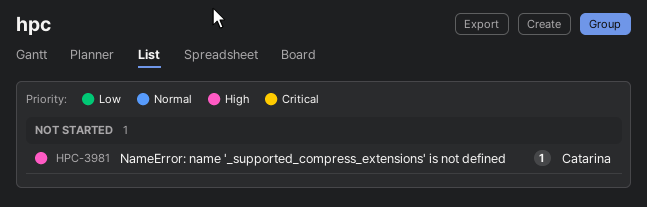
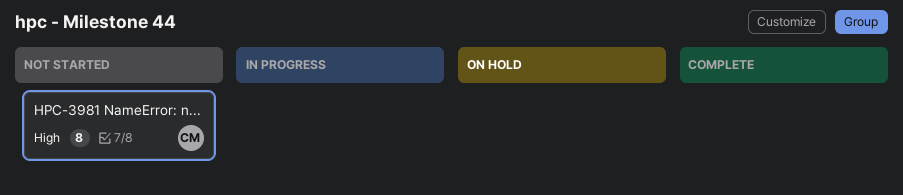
HPC-3981, estimate: 1 -> 8

